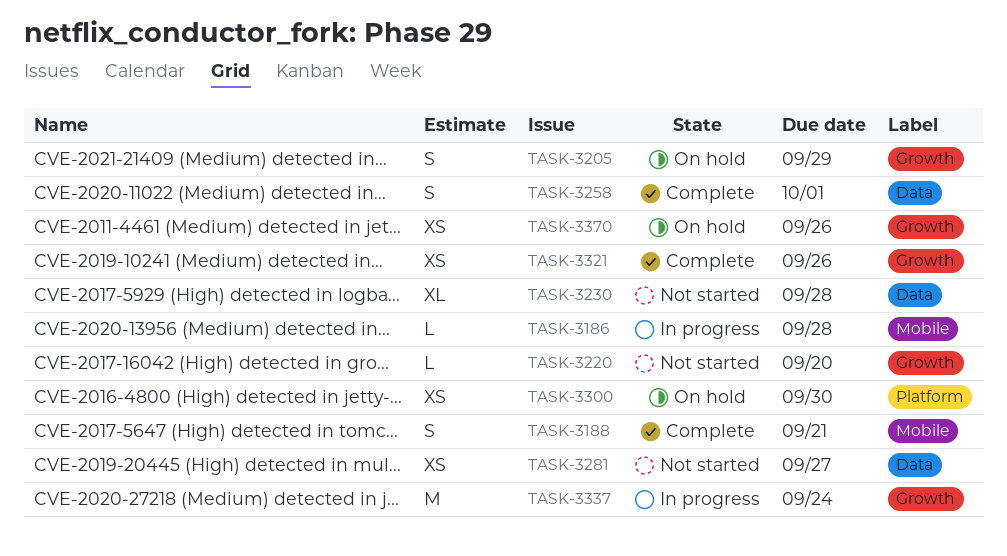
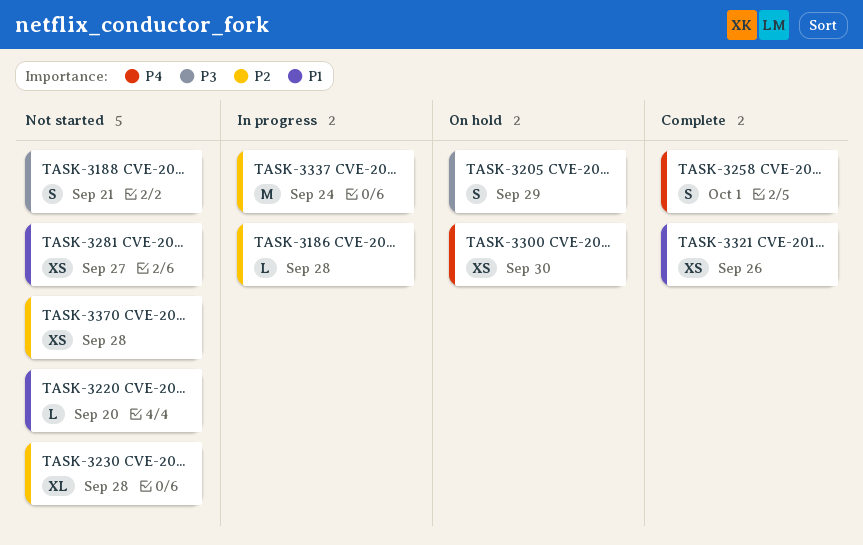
TASK-3188, status: Complete -> Not started
TASK-3370, status: On hold -> Not started
TASK-3370, due: Sep 26 -> Sep 28

